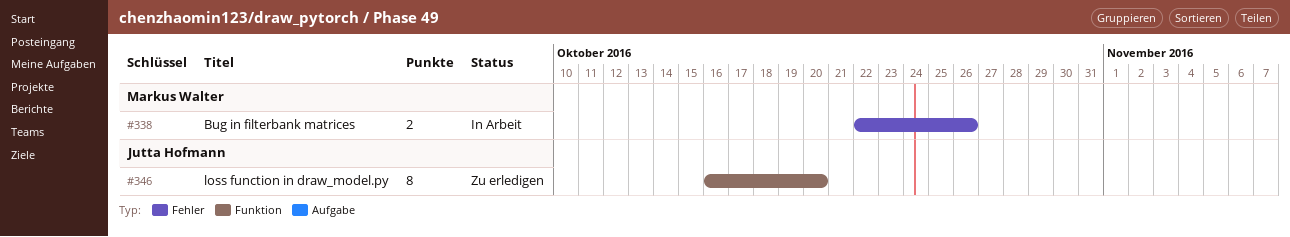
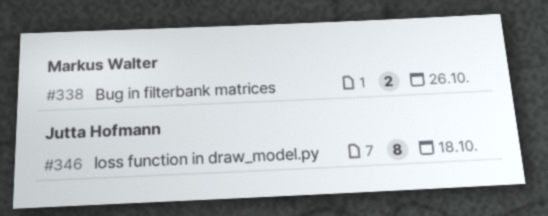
#346, due: Oct 20 -> Oct 18

